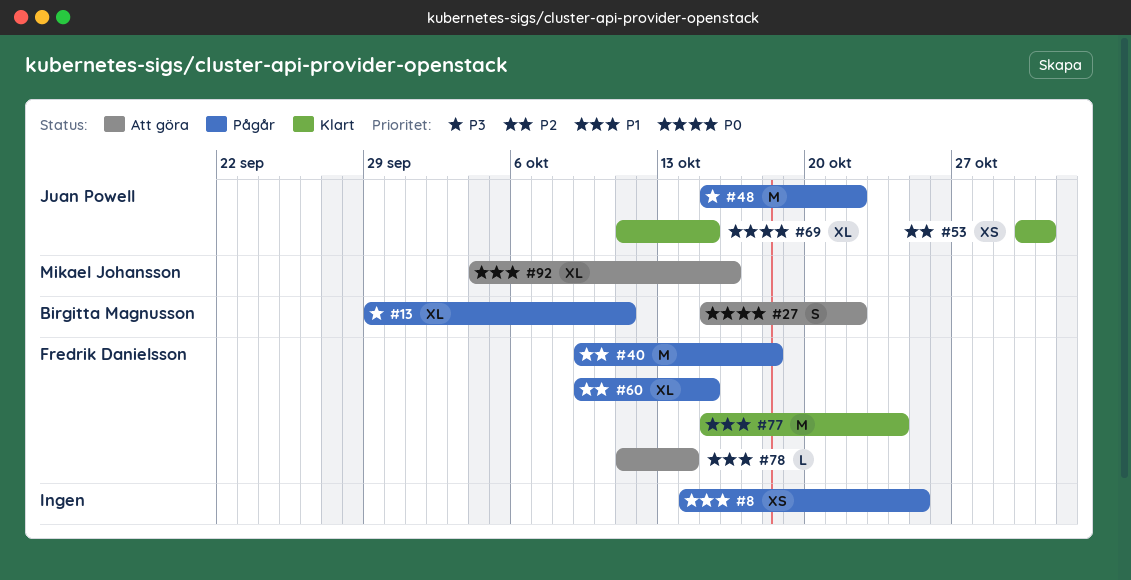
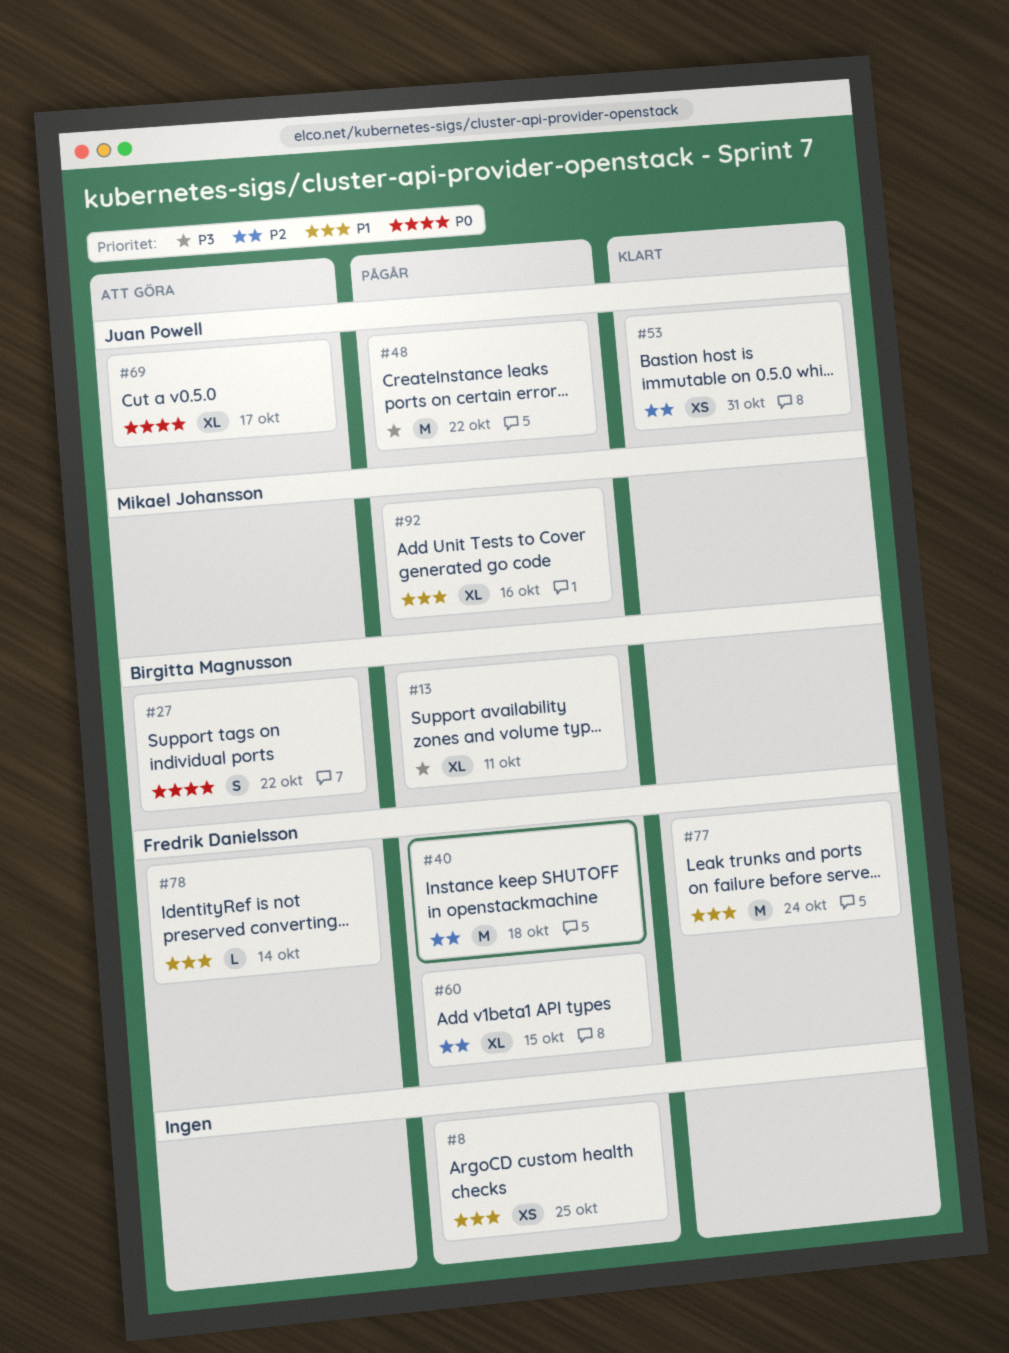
#69, status: Klart -> Att göra
#69, due: Oct 15 -> Oct 17
#92, status: Att göra -> Pågår

